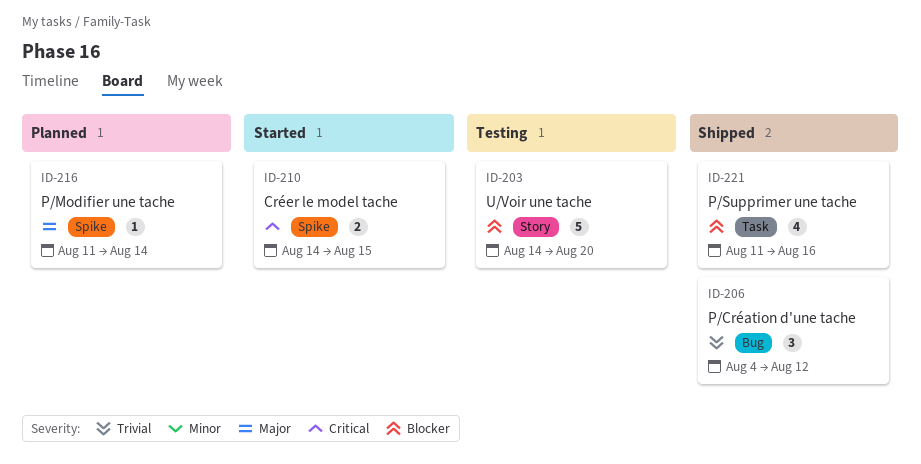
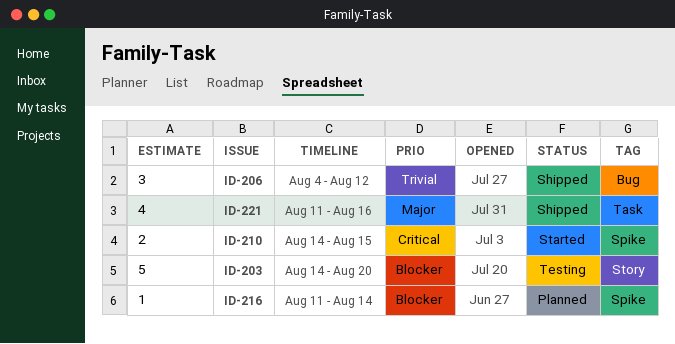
ID-216, priority: Major -> Blocker
ID-221, priority: Blocker -> Major

